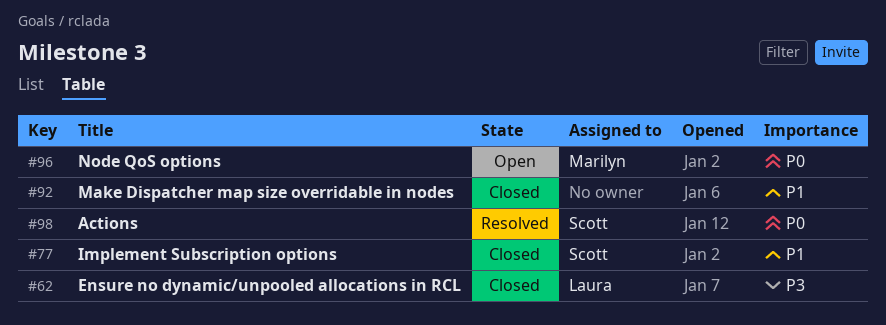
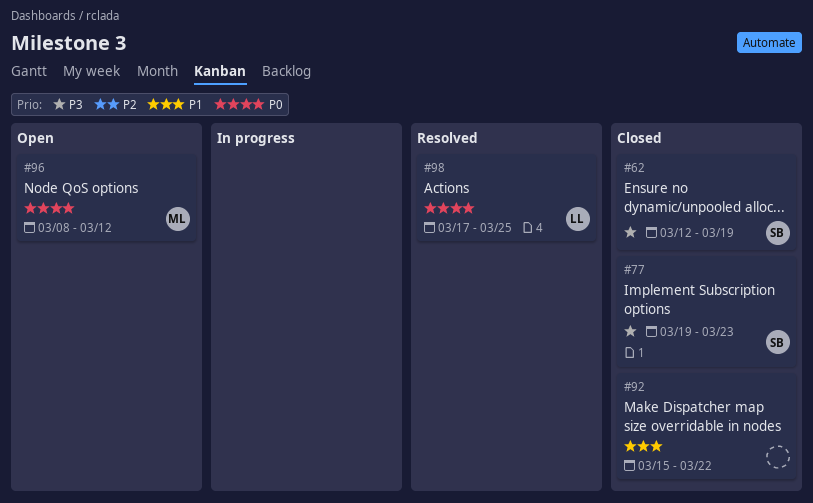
#62, owner: Laura -> Scott
#77, priority: P1 -> P3
#98, owner: Scott -> Laura

